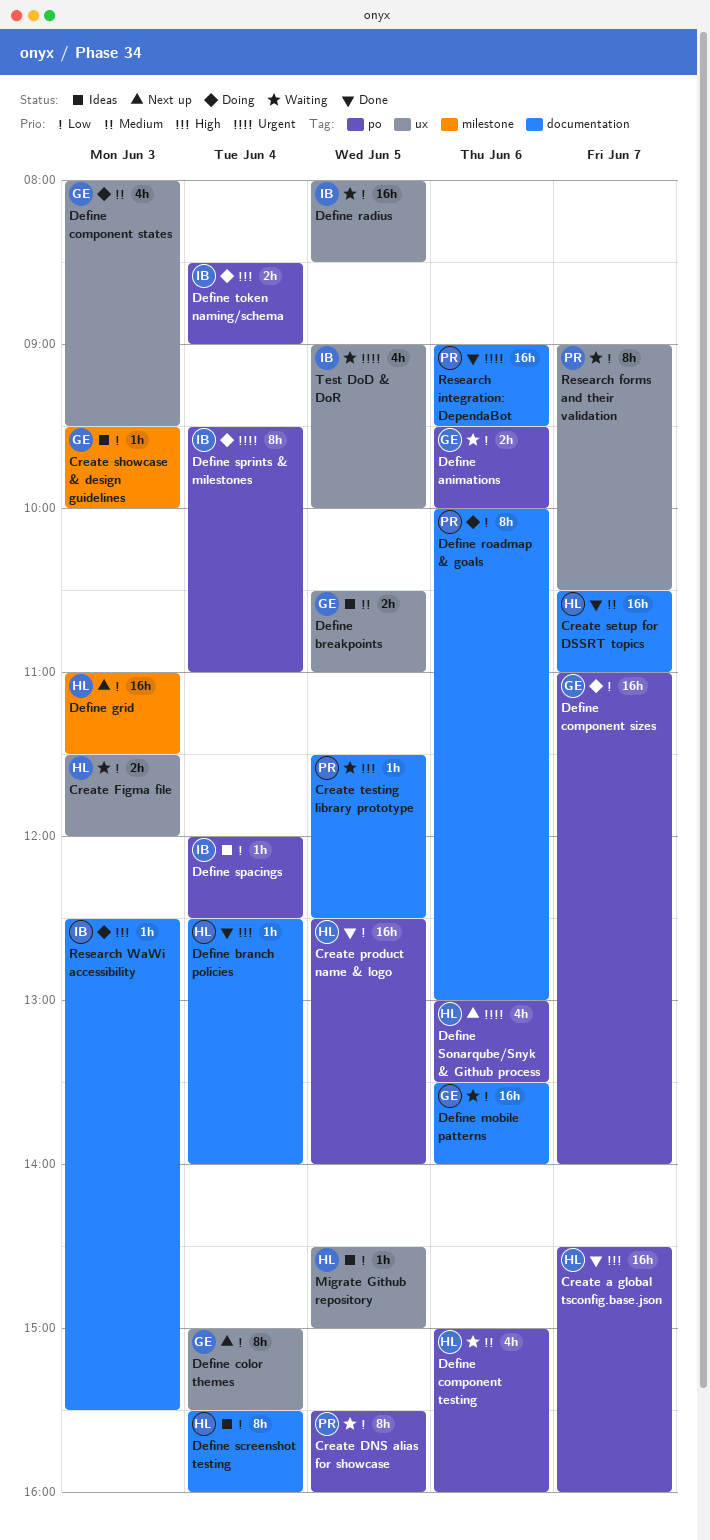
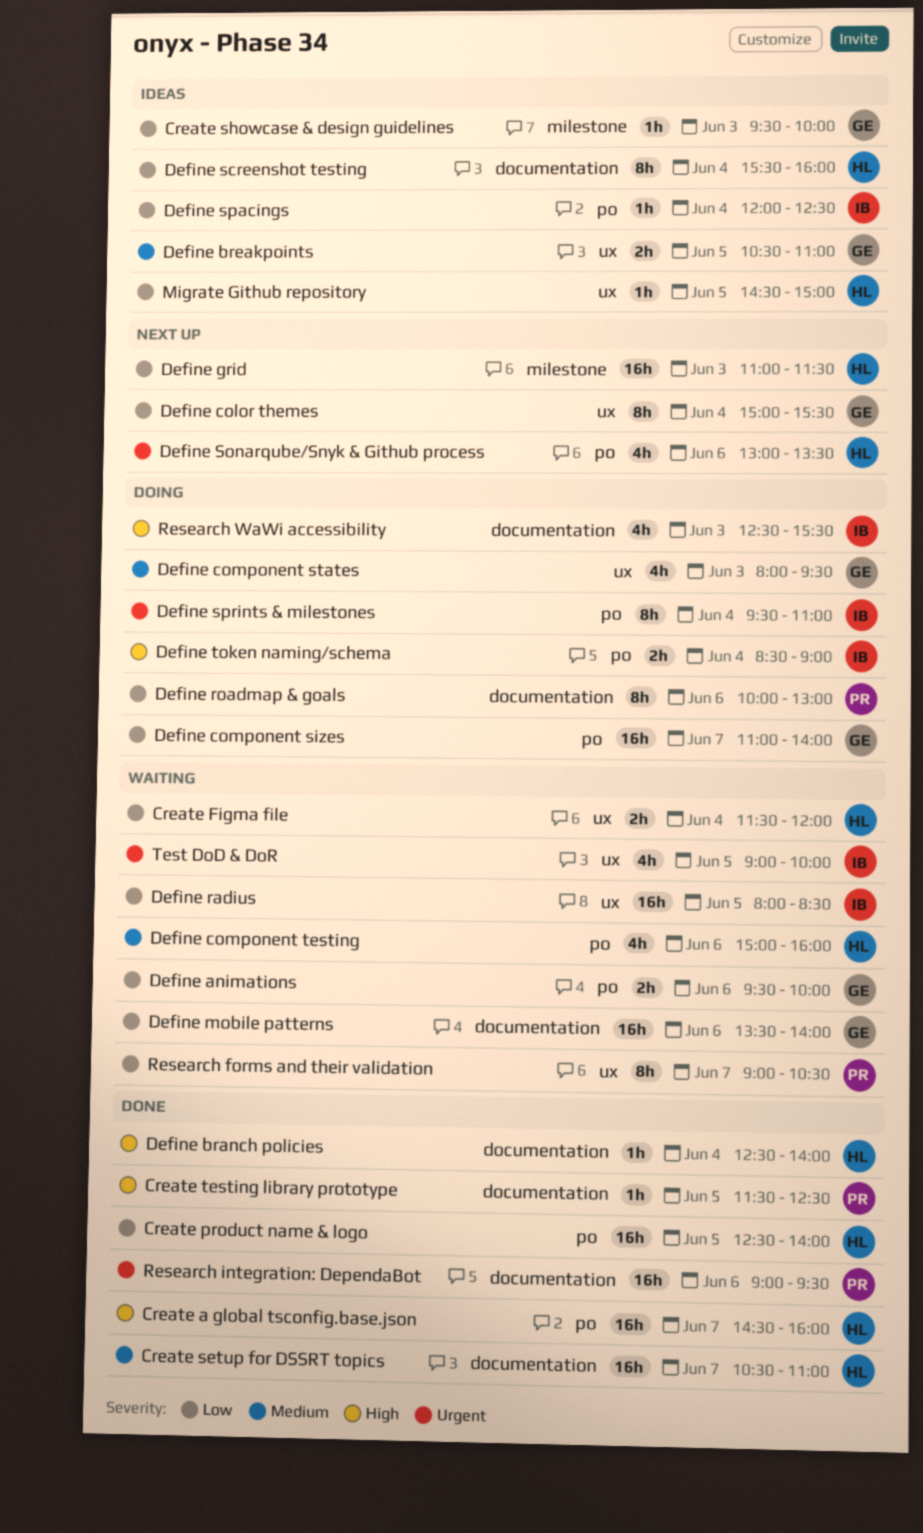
Create DNS alias for showcase: present -> none
Create Figma file, day: Jun 3 -> Jun 4
Create testing library prototype, status: Waiting -> Done
Research WaWi accessibility, estimate: 1h -> 4h

